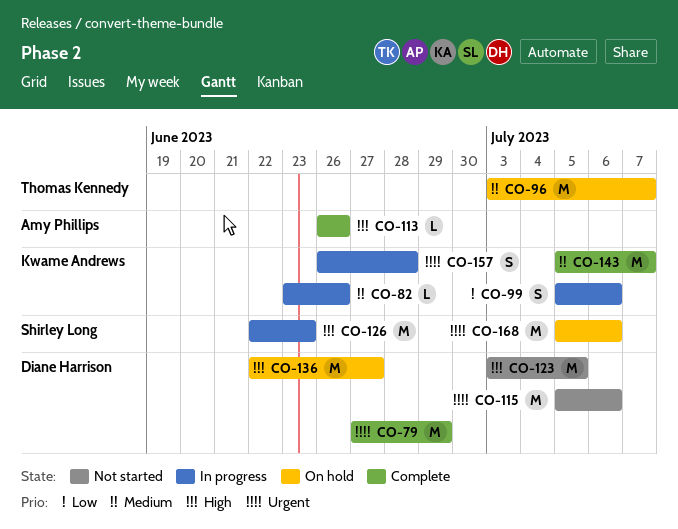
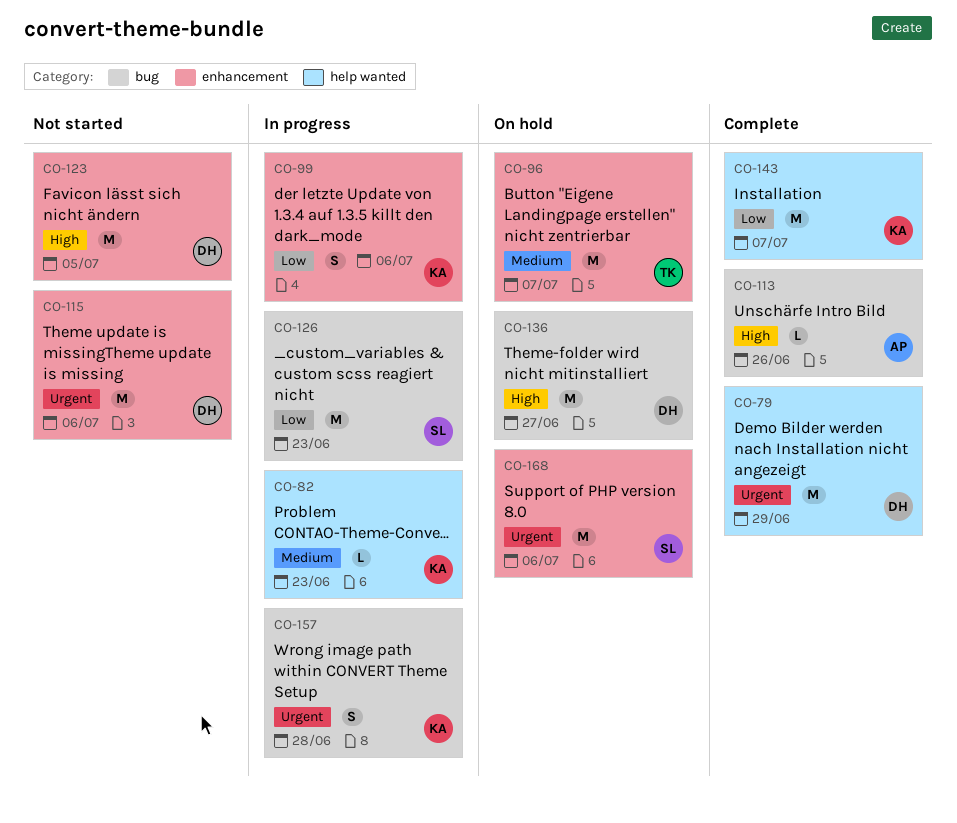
CO-82, due: Jun 26 -> Jun 23
CO-126, priority: High -> Low
CO-143, priority: Medium -> Low

